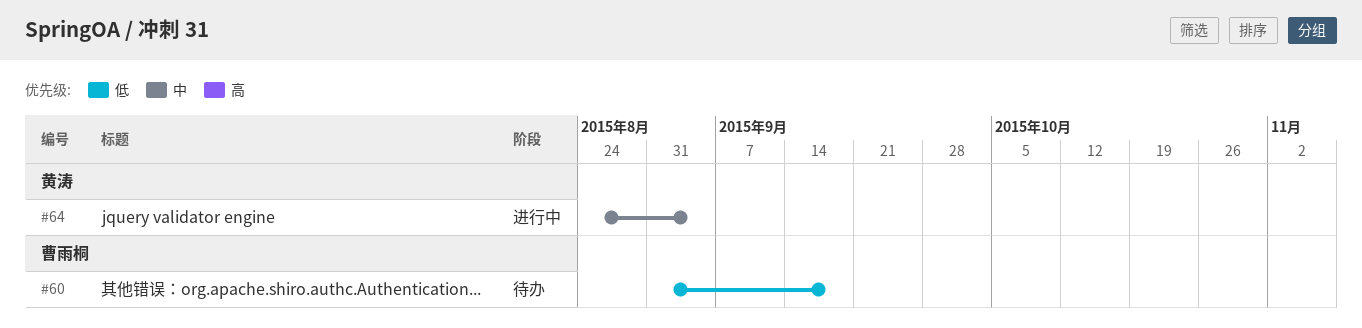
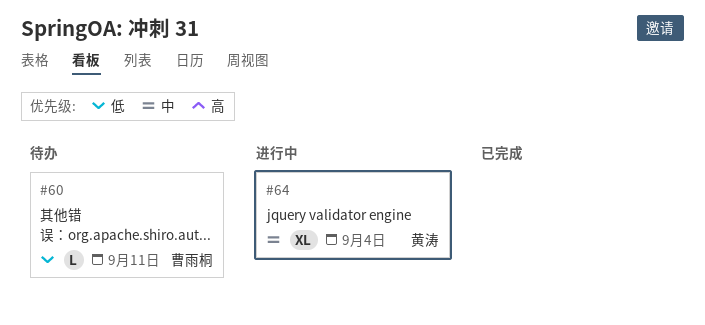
#60, due: Sep 18 -> Sep 11

